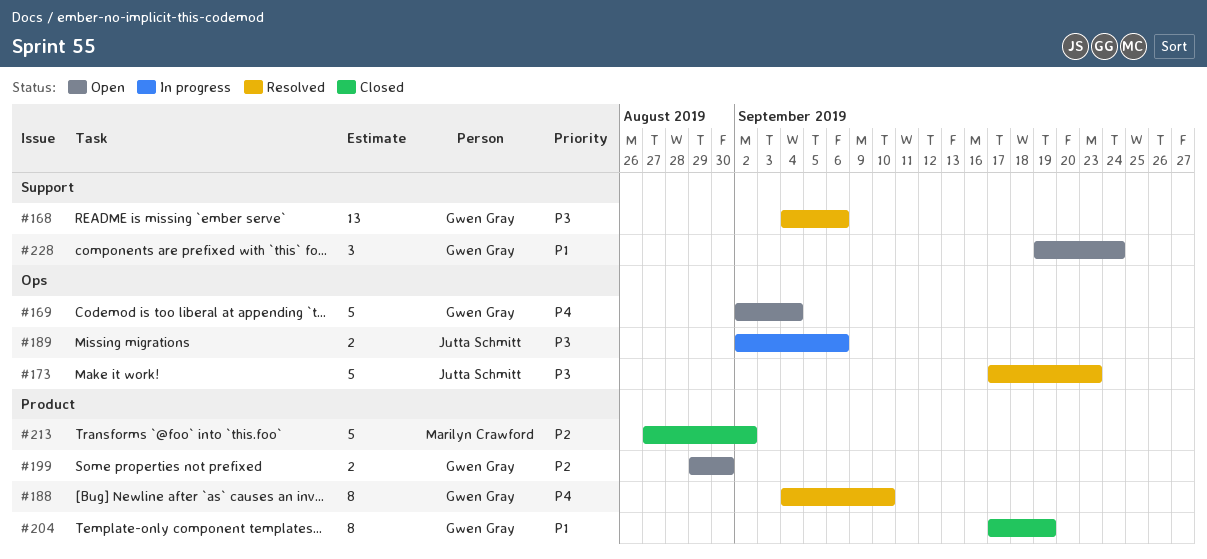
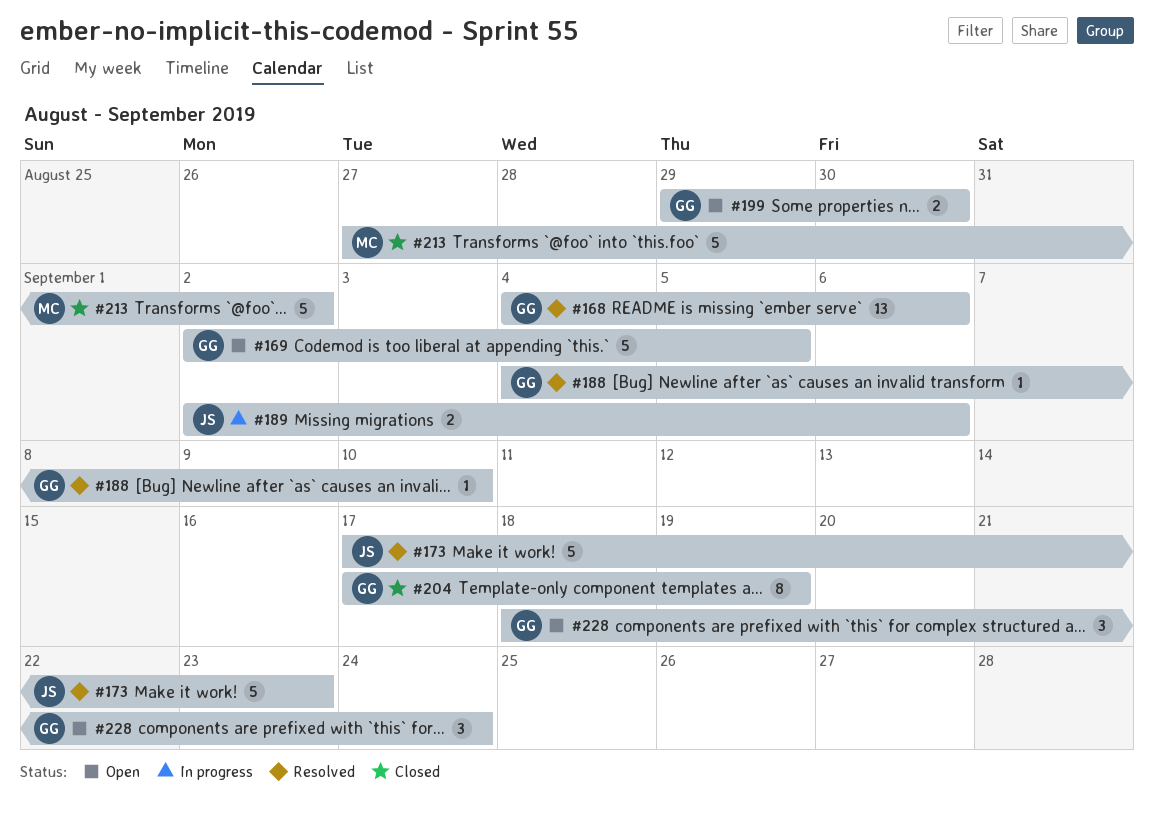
#169, due: Sep 4 -> Sep 5
#188, estimate: 8 -> 1
#228, start: Sep 19 -> Sep 18

